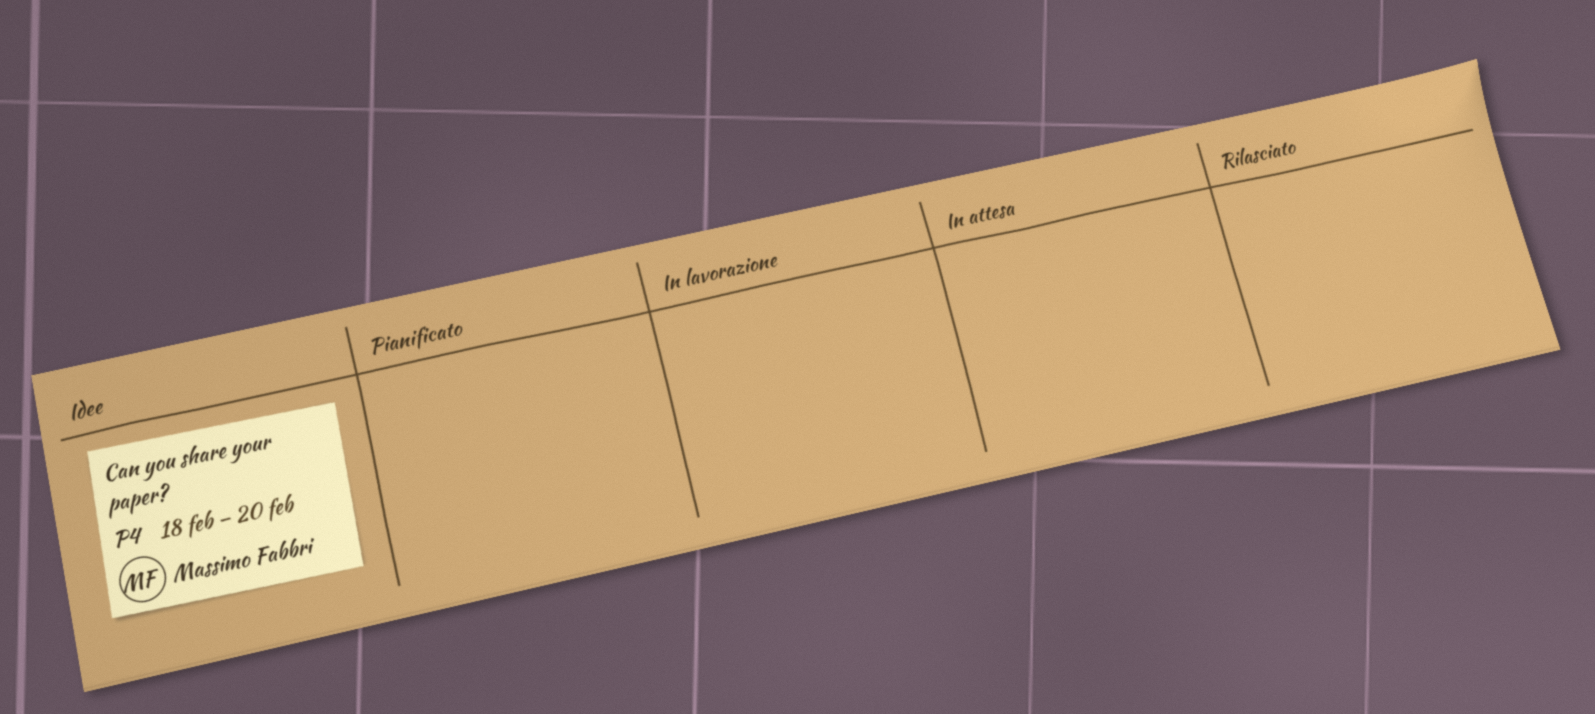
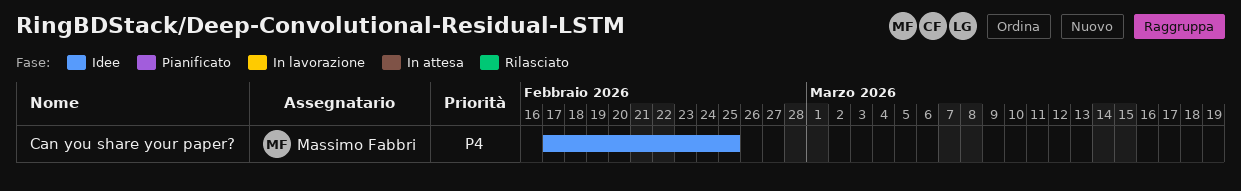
Can you share your paper?, start: Feb 18 -> Feb 17
Can you share your paper?, due: Feb 20 -> Feb 25

